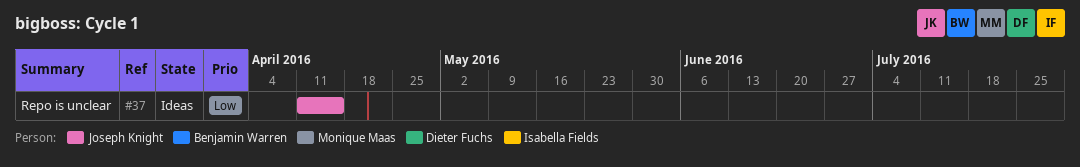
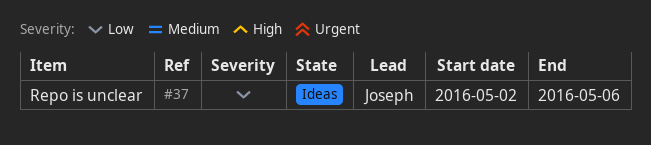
#37, start: Apr 11 -> May 2
#37, due: Apr 15 -> May 6

